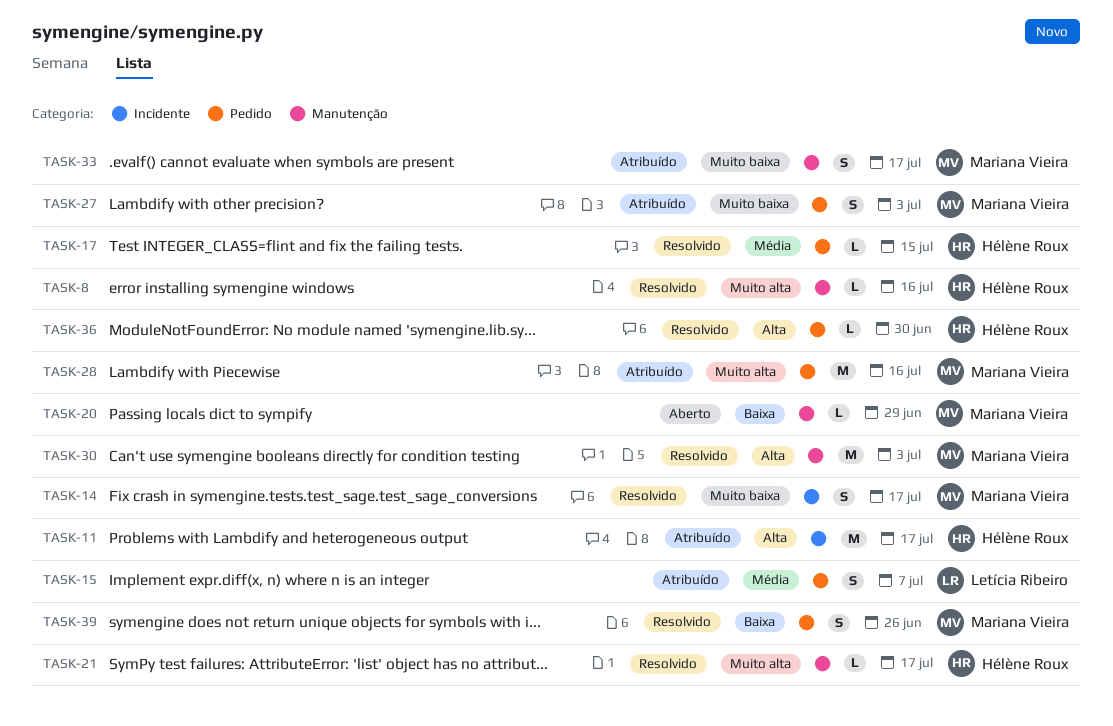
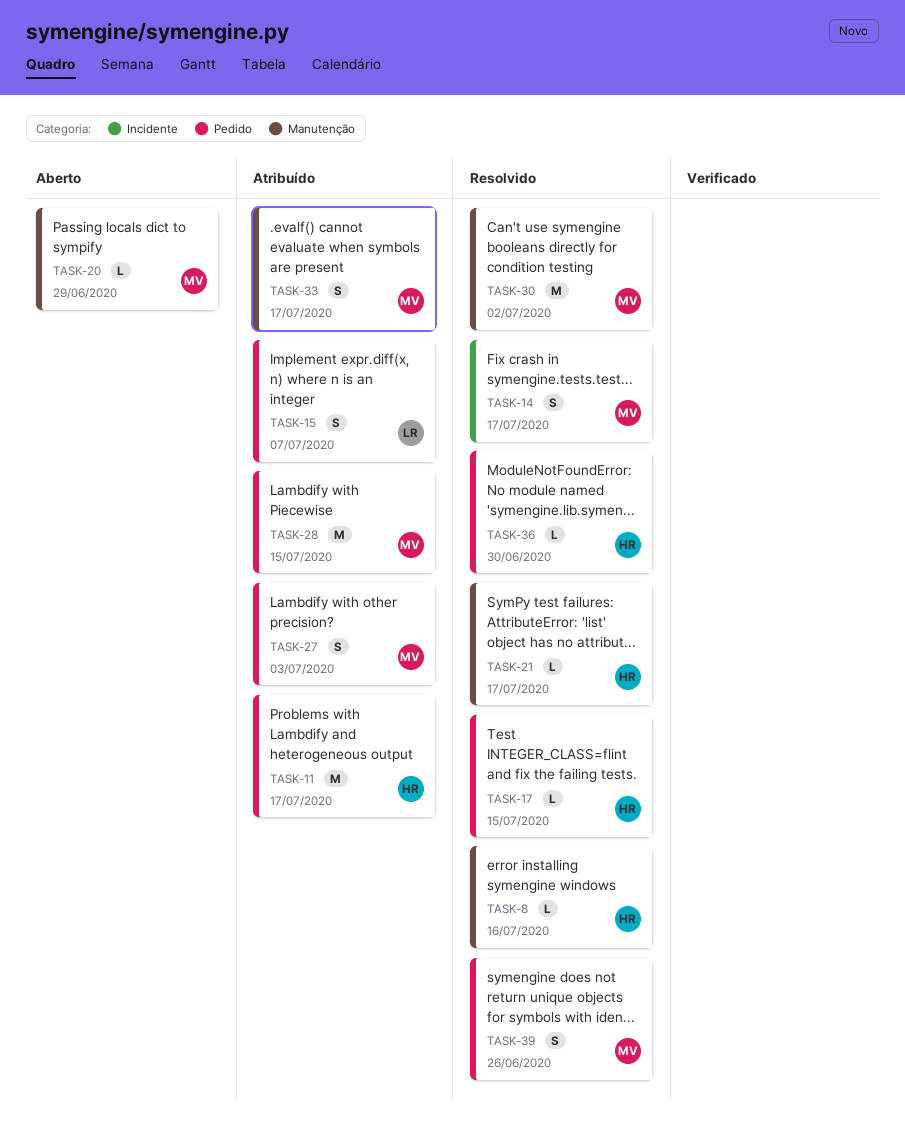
TASK-11, label: Incidente -> Pedido
TASK-28, due: Jul 16 -> Jul 15
TASK-30, due: Jul 3 -> Jul 2

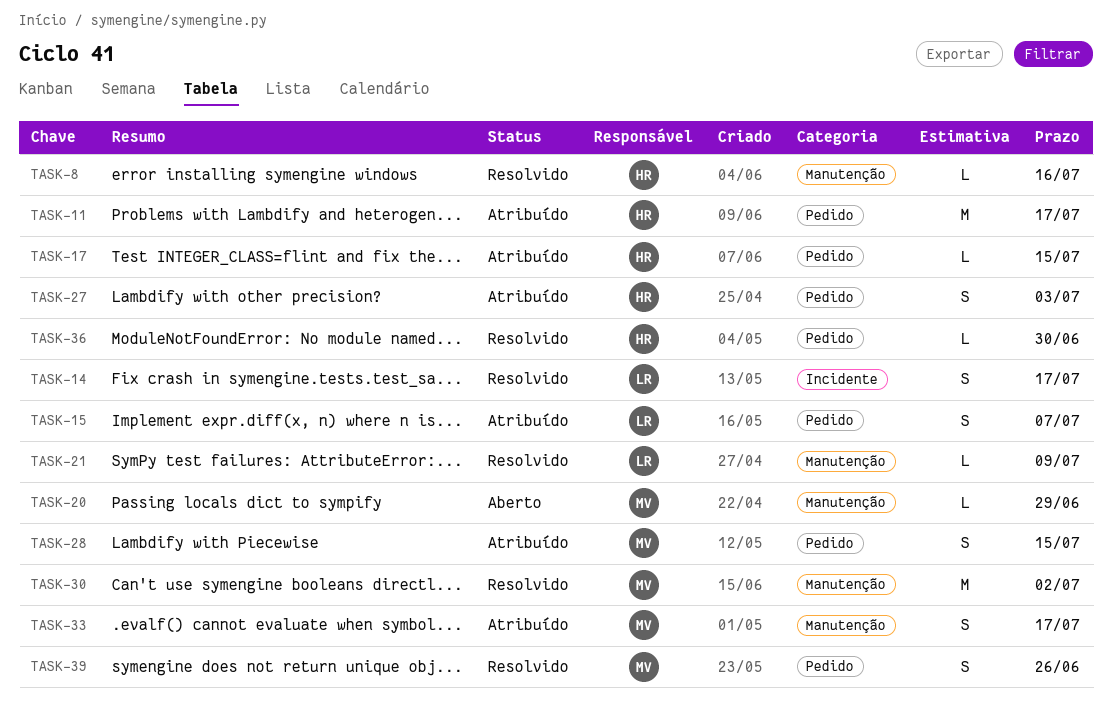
TASK-14, owner: MV -> LR
TASK-17, status: Resolvido -> Atribuído
TASK-21, owner: HR -> LR
TASK-21, due: Jul 17 -> Jul 9
TASK-27, owner: MV -> HR
TASK-28, estimate: M -> S

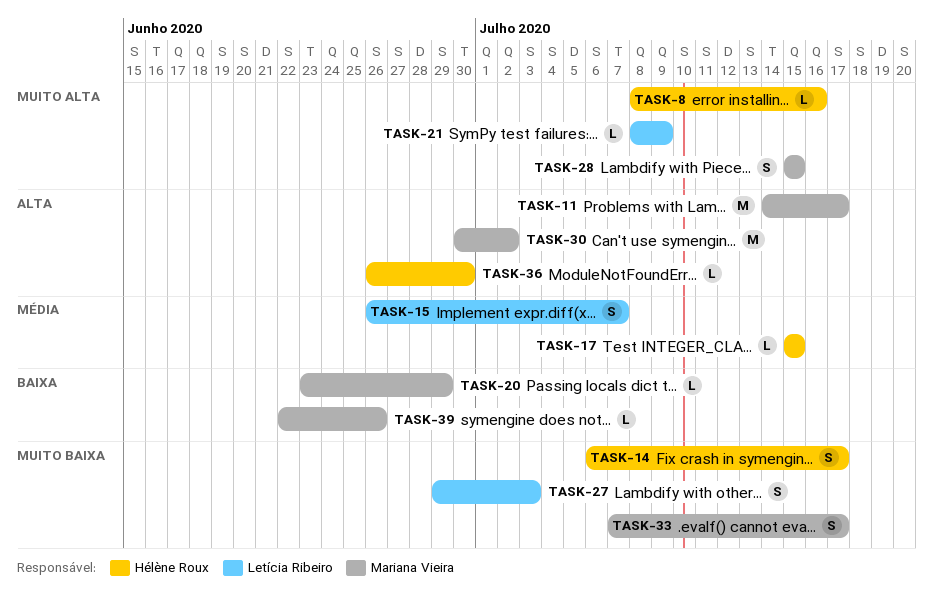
TASK-11, owner: Hélène Roux -> Mariana Vieira
TASK-14, owner: Letícia Ribeiro -> Hélène Roux
TASK-27, owner: Hélène Roux -> Letícia Ribeiro
TASK-39, estimate: S -> L

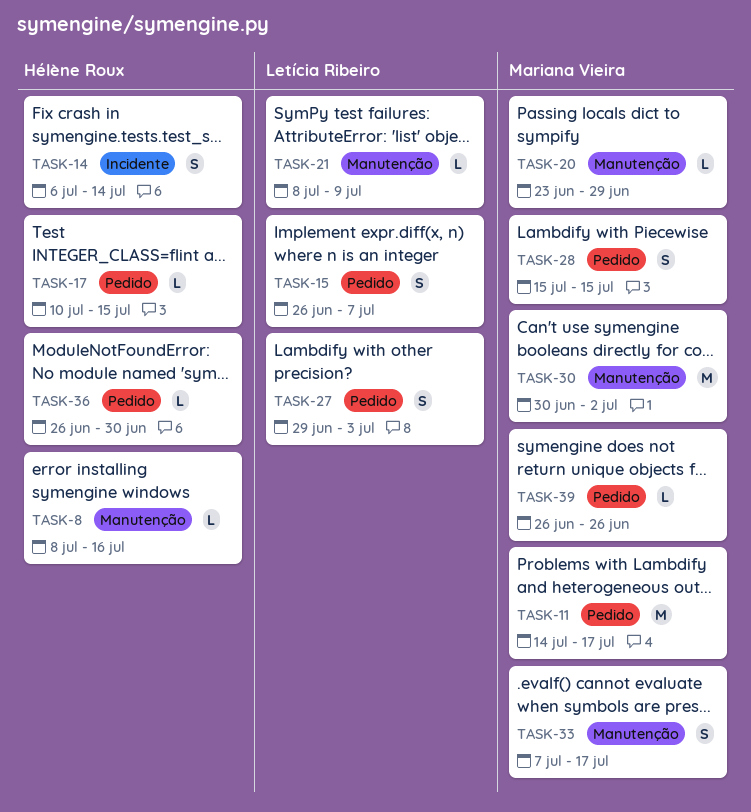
TASK-14, due: Jul 17 -> Jul 14
TASK-17, start: Jul 15 -> Jul 10
TASK-39, start: Jun 22 -> Jun 26

